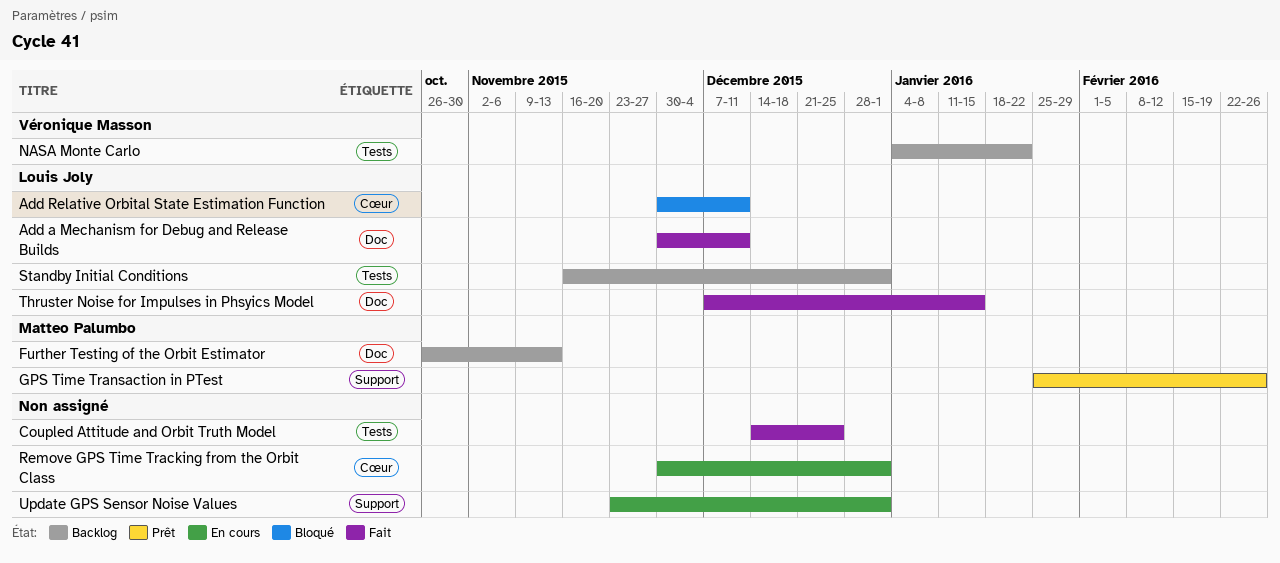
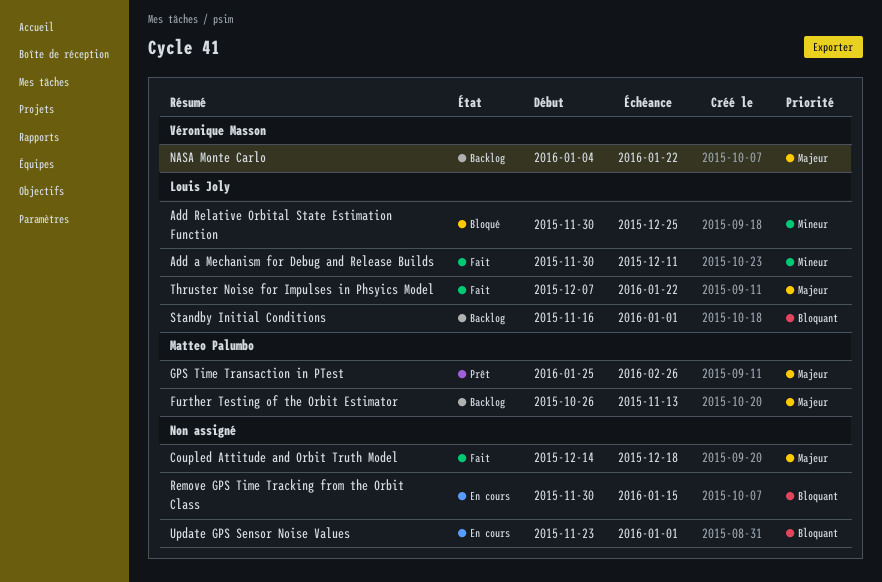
Add Relative Orbital State Estimation Function, due: Dec 11 -> Dec 25
Coupled Attitude and Orbit Truth Model, due: Dec 25 -> Dec 18
Remove GPS Time Tracking from the Orbit Class, due: Jan 1 -> Jan 15
Thruster Noise for Impulses in Phsyics Model, due: Jan 15 -> Jan 22

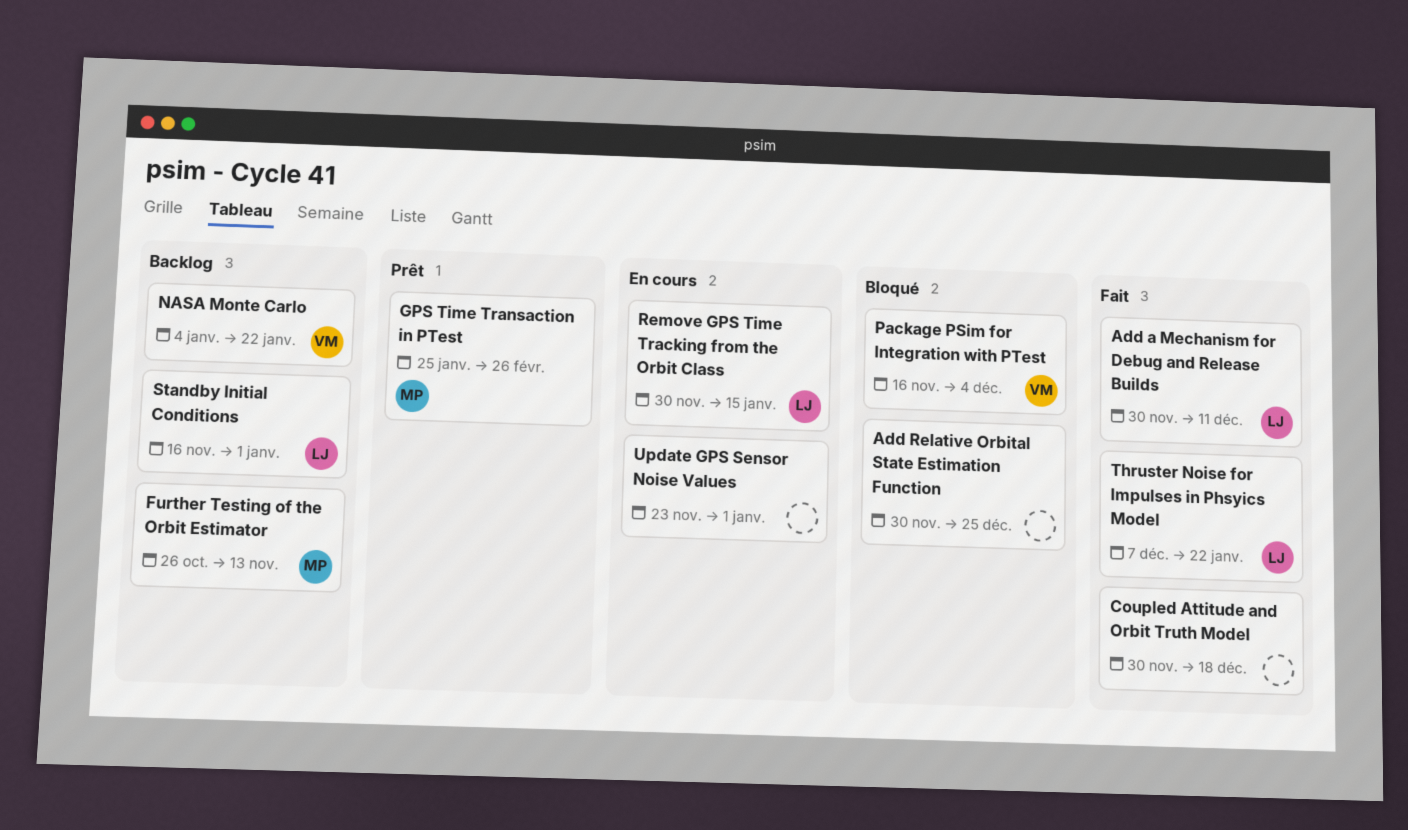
Add Relative Orbital State Estimation Function, owner: Louis Joly -> none
Coupled Attitude and Orbit Truth Model, start: Dec 14 -> Nov 30
Package PSim for Integration with PTest: none -> present
Remove GPS Time Tracking from the Orbit Class, owner: none -> Louis Joly

